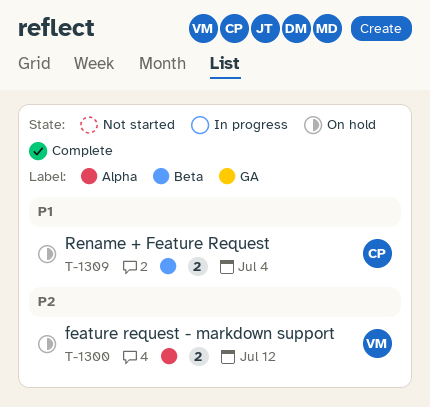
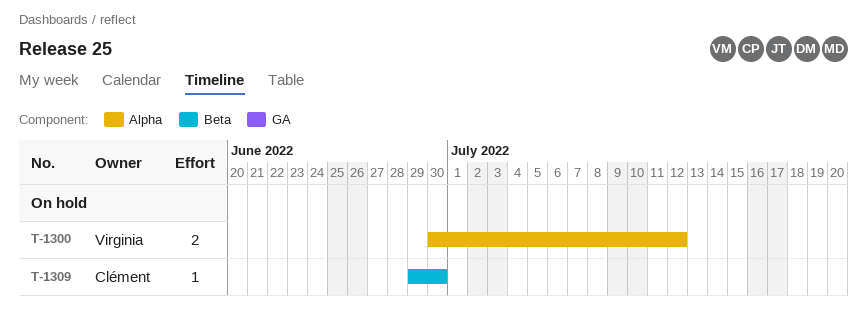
T-1309, estimate: 2 -> 1
T-1309, due: Jul 4 -> Jun 30

